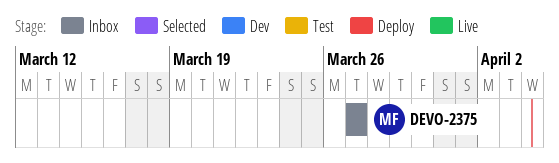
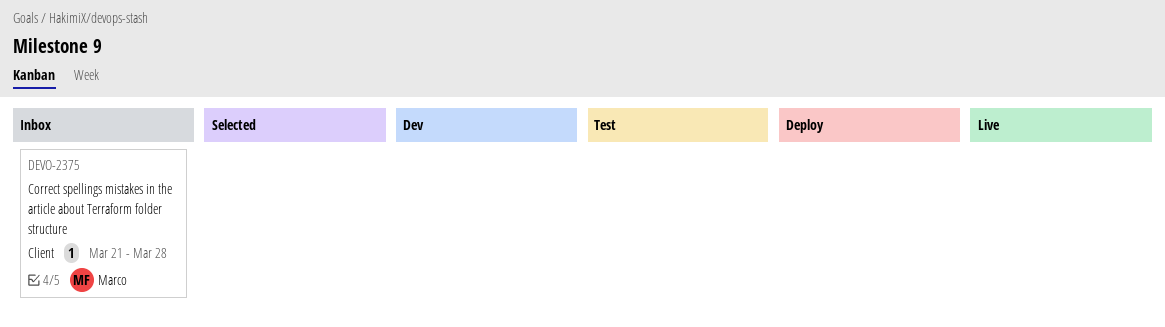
DEVO-2375, start: Mar 27 -> Mar 21
DEVO-2375, due: Mar 27 -> Mar 28

